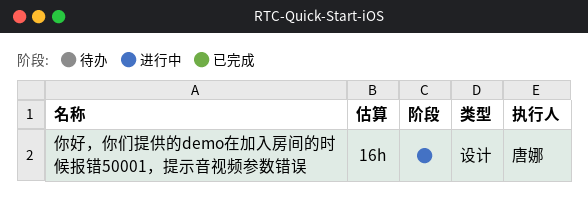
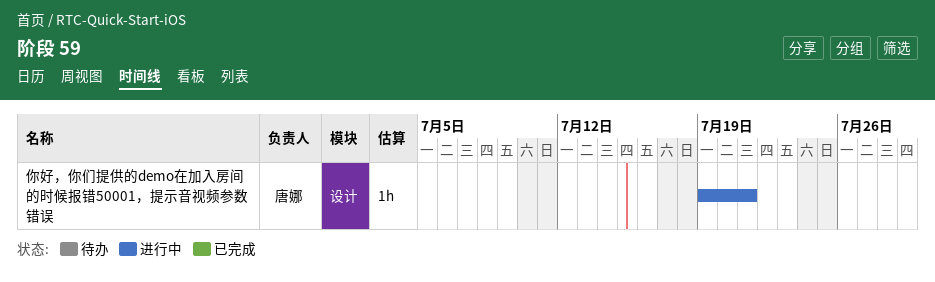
你好，你们提供的demo在加入房间的时候报错50001，提示音视频参数错误, estimate: 16h -> 1h

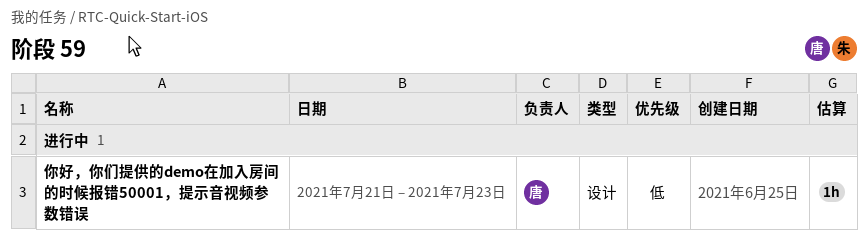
你好，你们提供的demo在加入房间的时候报错50001，提示音视频参数错误, start: Jul 19 -> Jul 21
你好，你们提供的demo在加入房间的时候报错50001，提示音视频参数错误, due: Jul 21 -> Jul 23

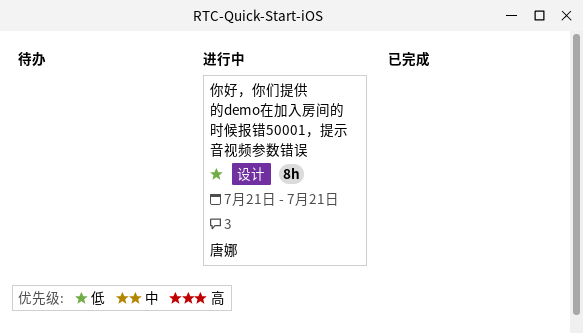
你好，你们提供的demo在加入房间的时候报错50001，提示音视频参数错误, estimate: 1h -> 8h
你好，你们提供的demo在加入房间的时候报错50001，提示音视频参数错误, due: Jul 23 -> Jul 21

